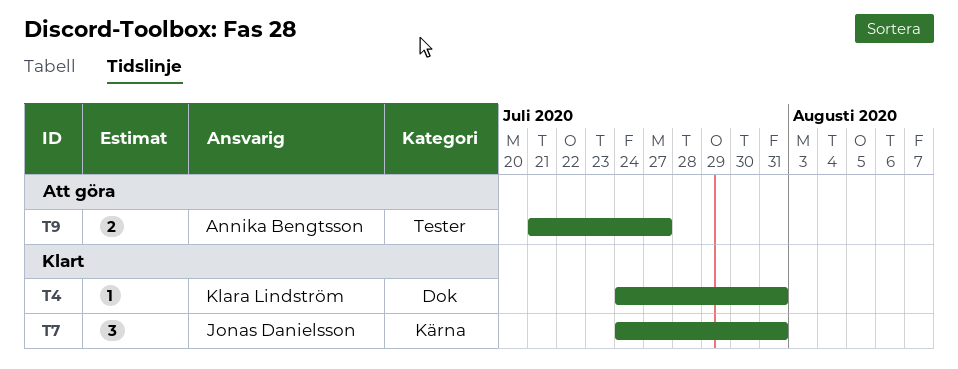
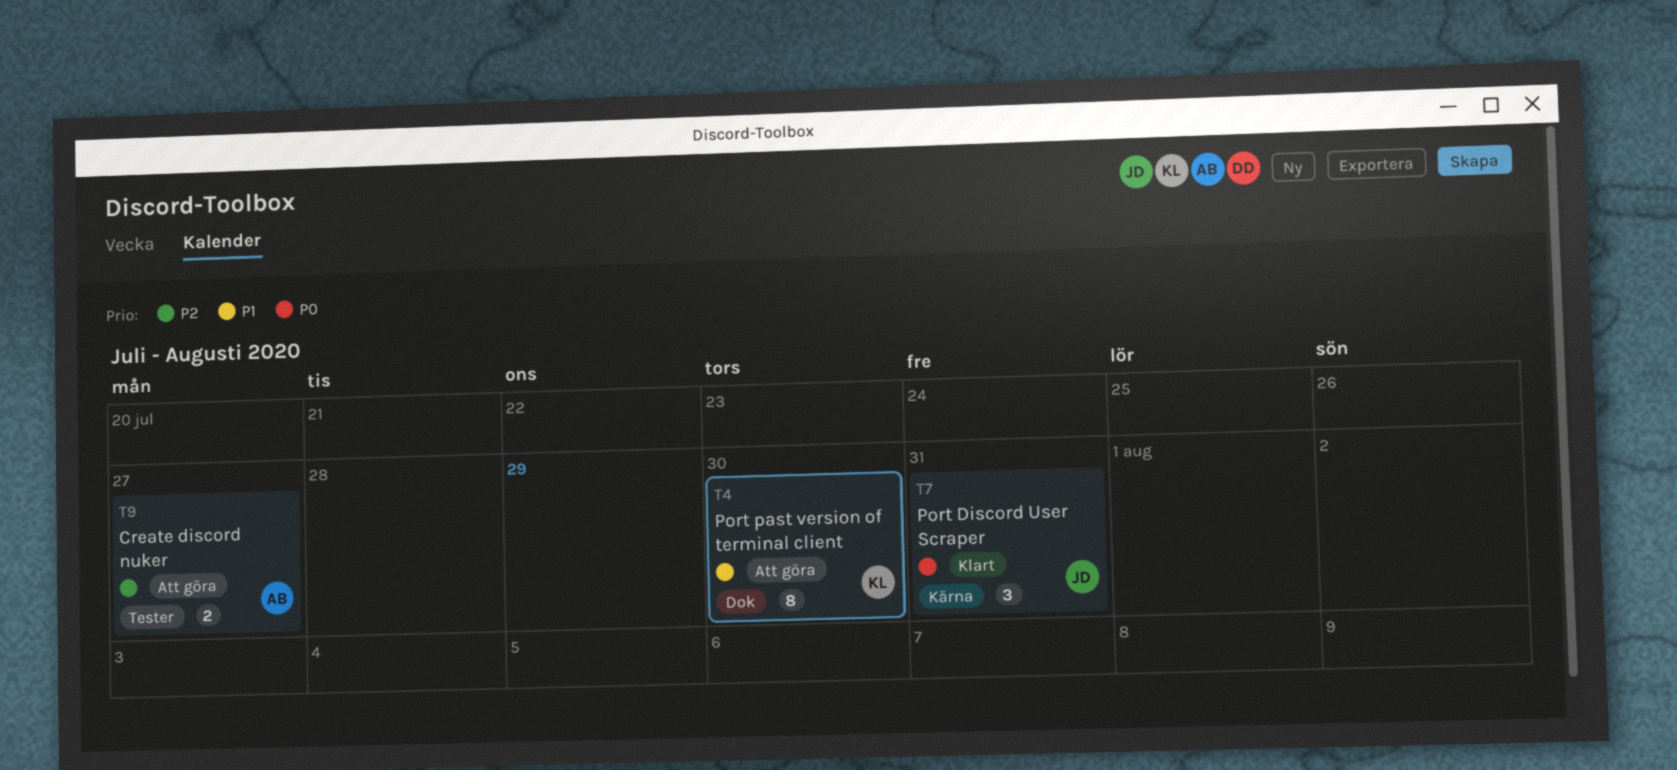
T4, status: Klart -> Att göra
T4, estimate: 1 -> 8
T4, due: Jul 31 -> Jul 30

